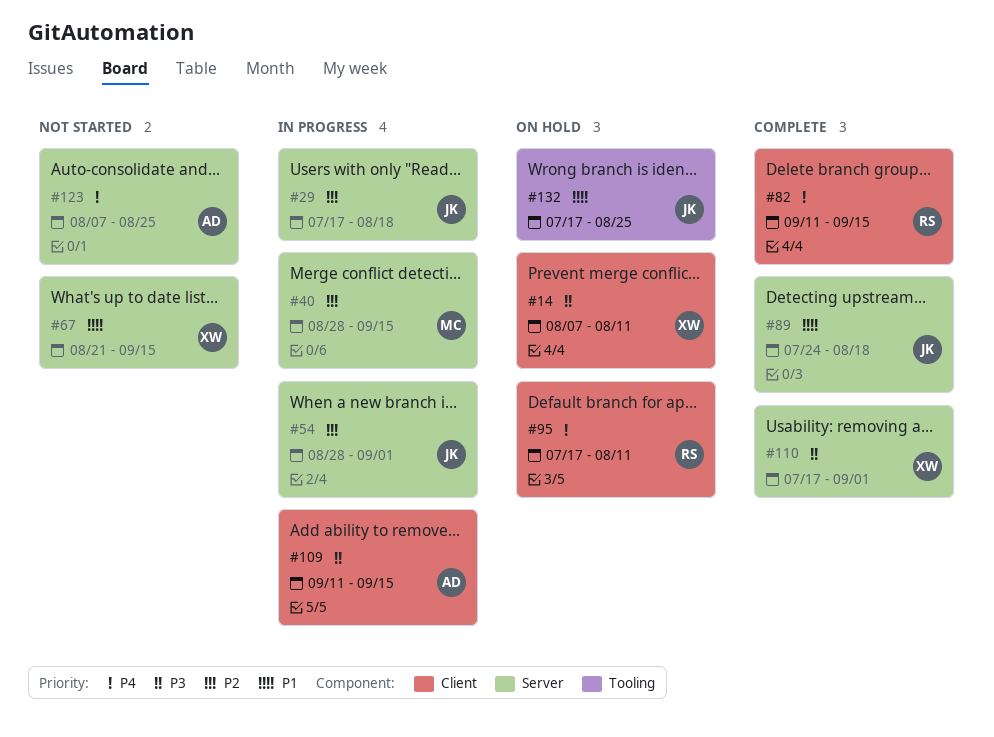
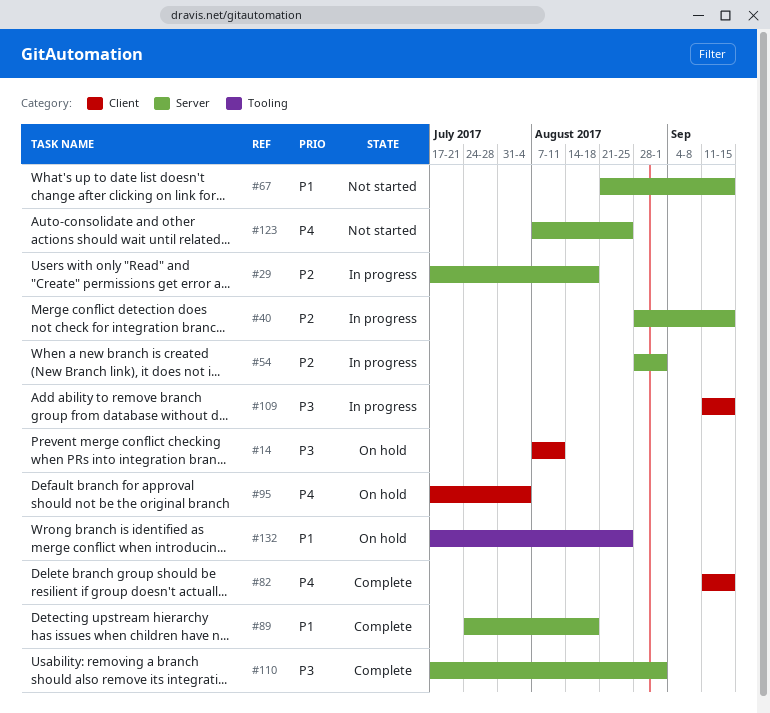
#95, due: Aug 11 -> Aug 4

